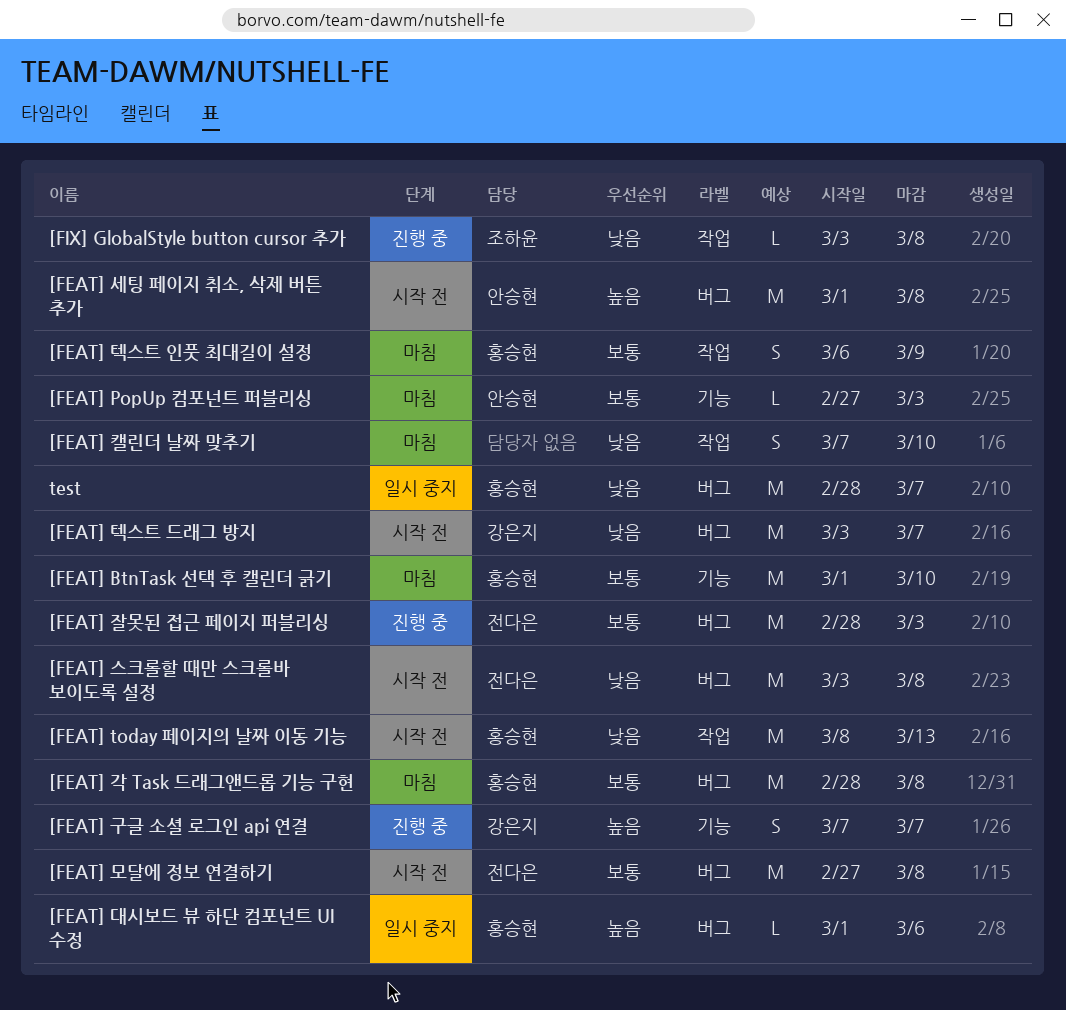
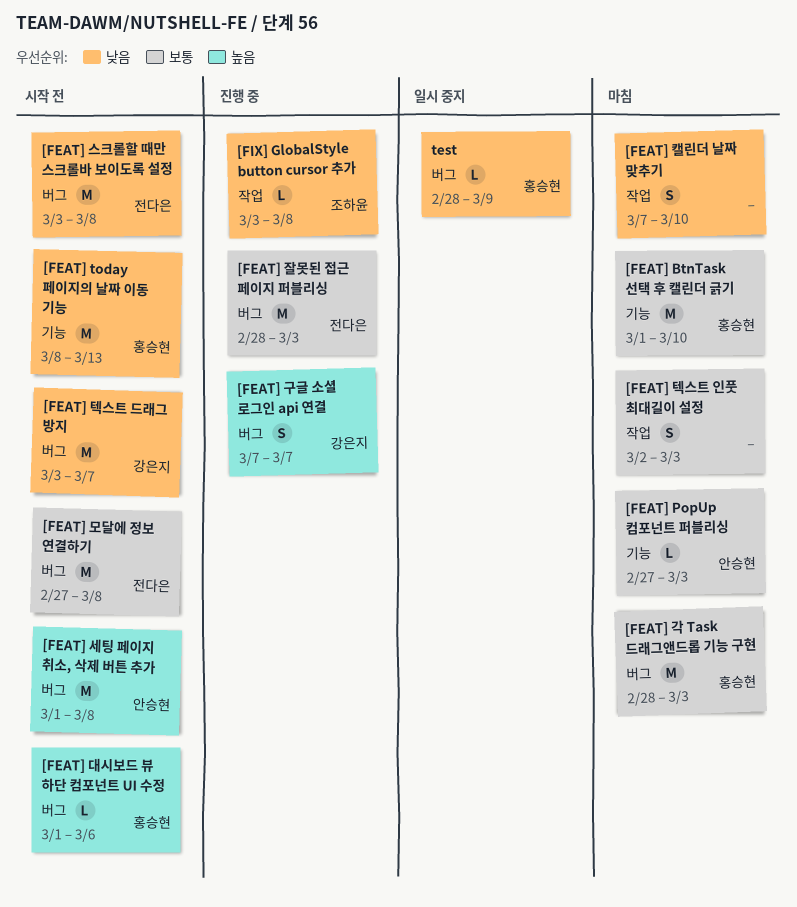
[FEAT] today 페이지의 날짜 이동 기능, label: 작업 -> 기능
[FEAT] 각 Task 드래그앤드롭 기능 구현, due: Mar 8 -> Mar 3
[FEAT] 구글 소셜 로그인 api 연결, label: 기능 -> 버그
[FEAT] 대시보드 뷰 하단 컴포넌트 UI 수정, status: 일시 중지 -> 시작 전
[FEAT] 텍스트 인풋 최대길이 설정, owner: 홍승현 -> none
[FEAT] 텍스트 인풋 최대길이 설정, start: Mar 6 -> Mar 2
[FEAT] 텍스트 인풋 최대길이 설정, due: Mar 9 -> Mar 3
test, estimate: M -> L
test, due: Mar 7 -> Mar 9

